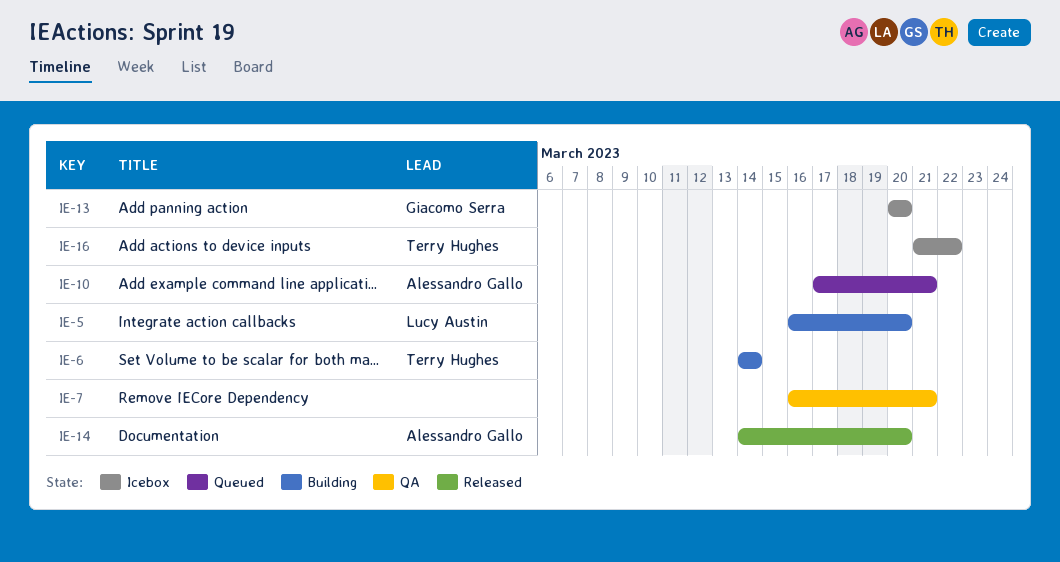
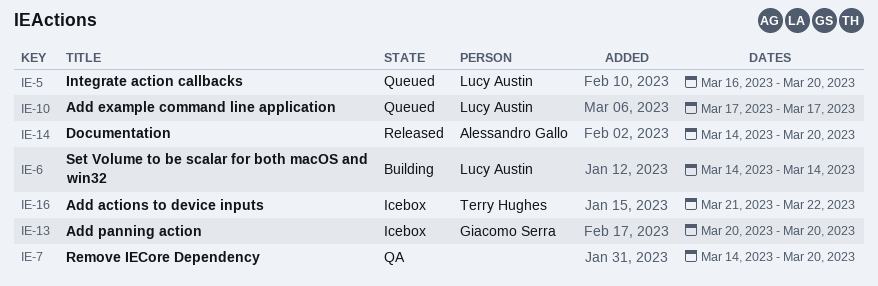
IE-5, status: Building -> Queued
IE-6, owner: Terry Hughes -> Lucy Austin
IE-7, start: Mar 16 -> Mar 14
IE-7, due: Mar 21 -> Mar 20
IE-10, owner: Alessandro Gallo -> Lucy Austin
IE-10, due: Mar 21 -> Mar 17

